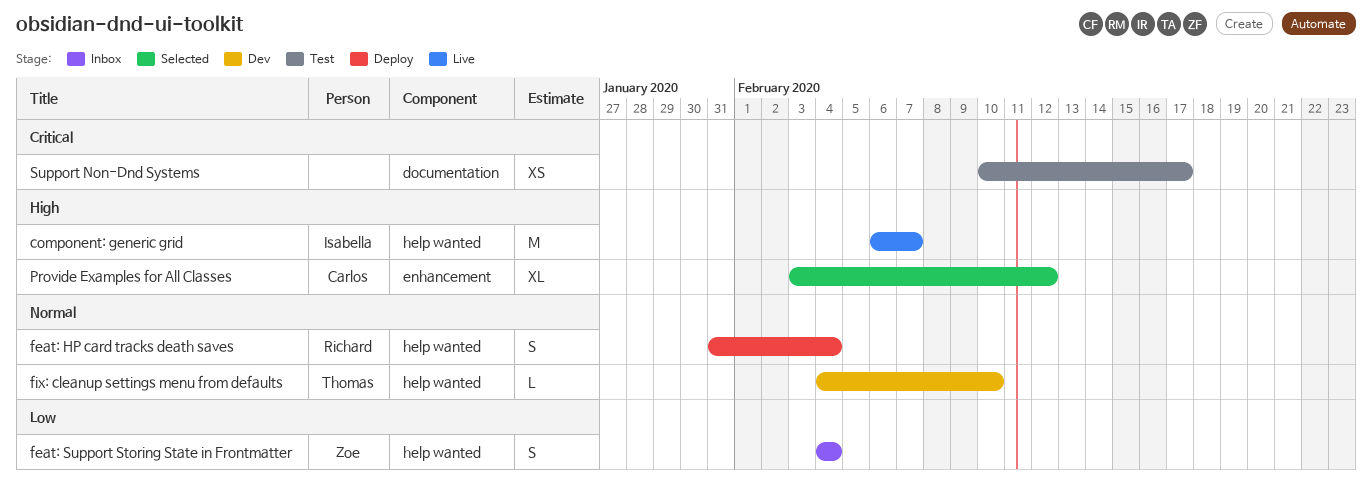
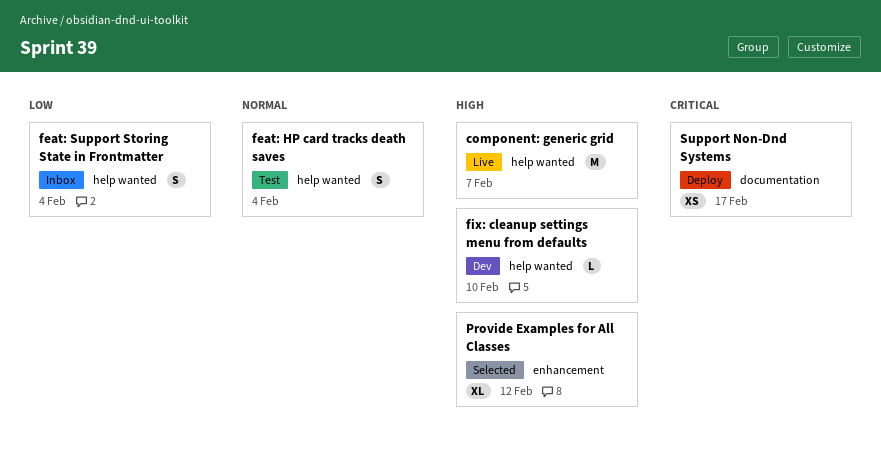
feat: HP card tracks death saves, status: Deploy -> Test
fix: cleanup settings menu from defaults, priority: Normal -> High
Support Non-Dnd Systems, status: Test -> Deploy

